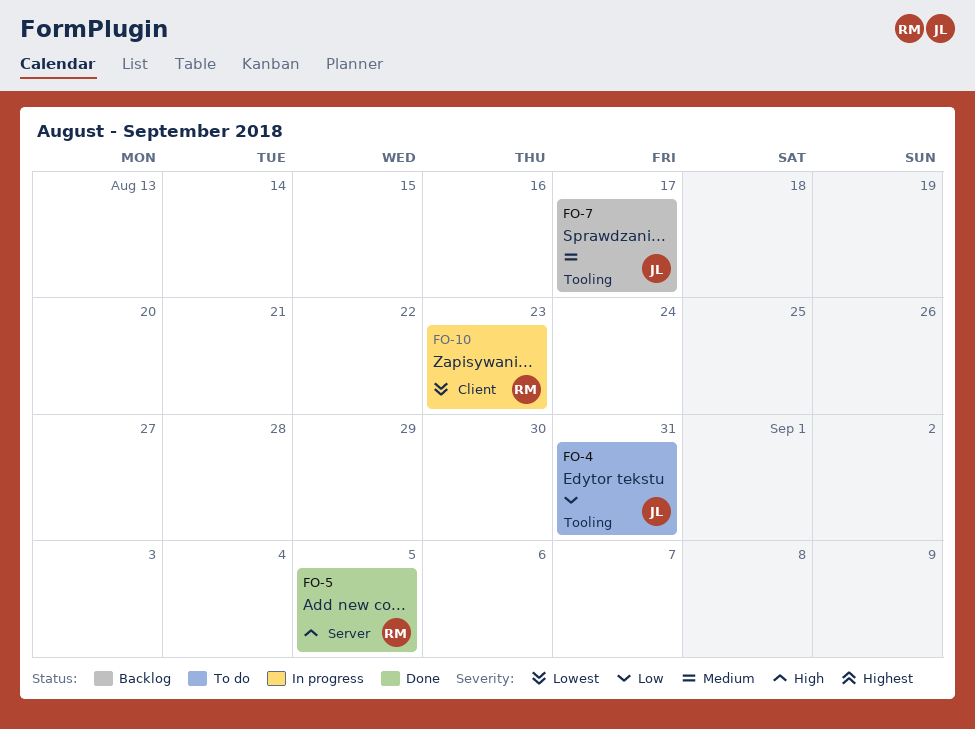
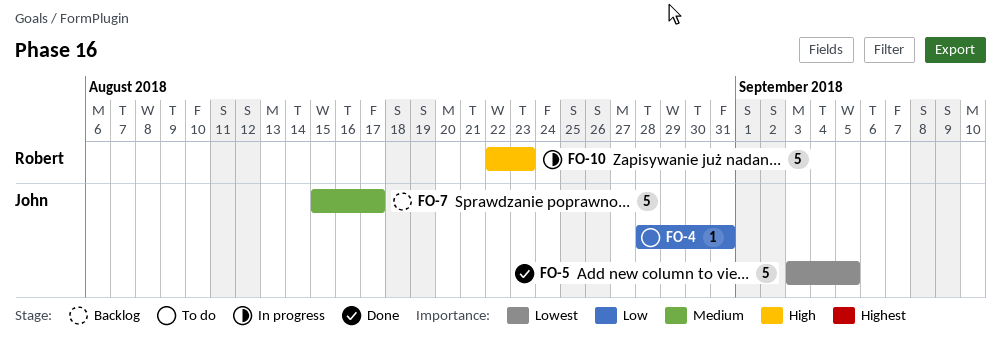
FO-5, owner: Robert -> John
FO-5, priority: High -> Lowest
FO-10, priority: Lowest -> High

